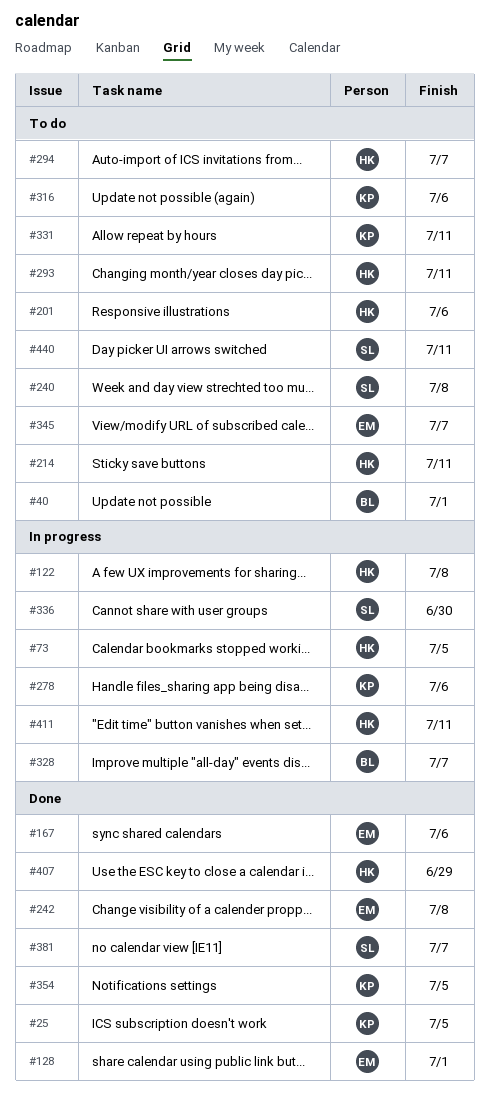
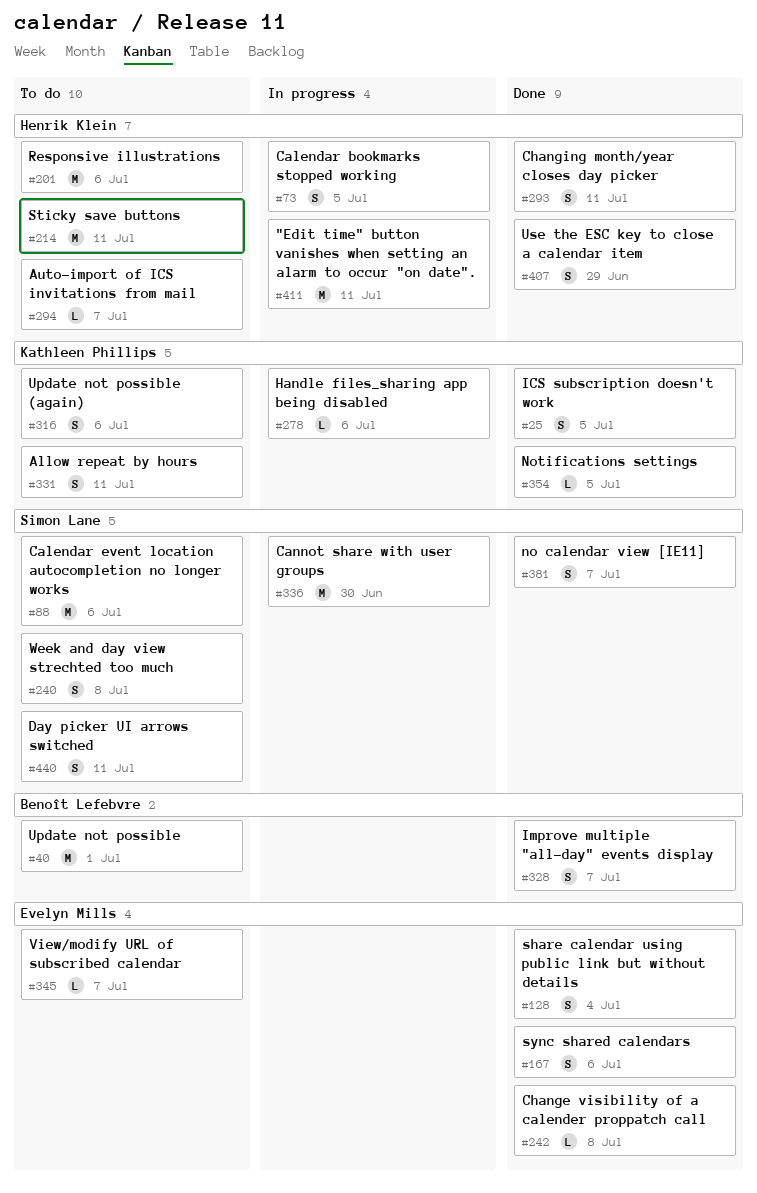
#88: none -> present
#122: present -> none
#128, due: Jul 1 -> Jul 4
#293, status: To do -> Done
#328, status: In progress -> Done

